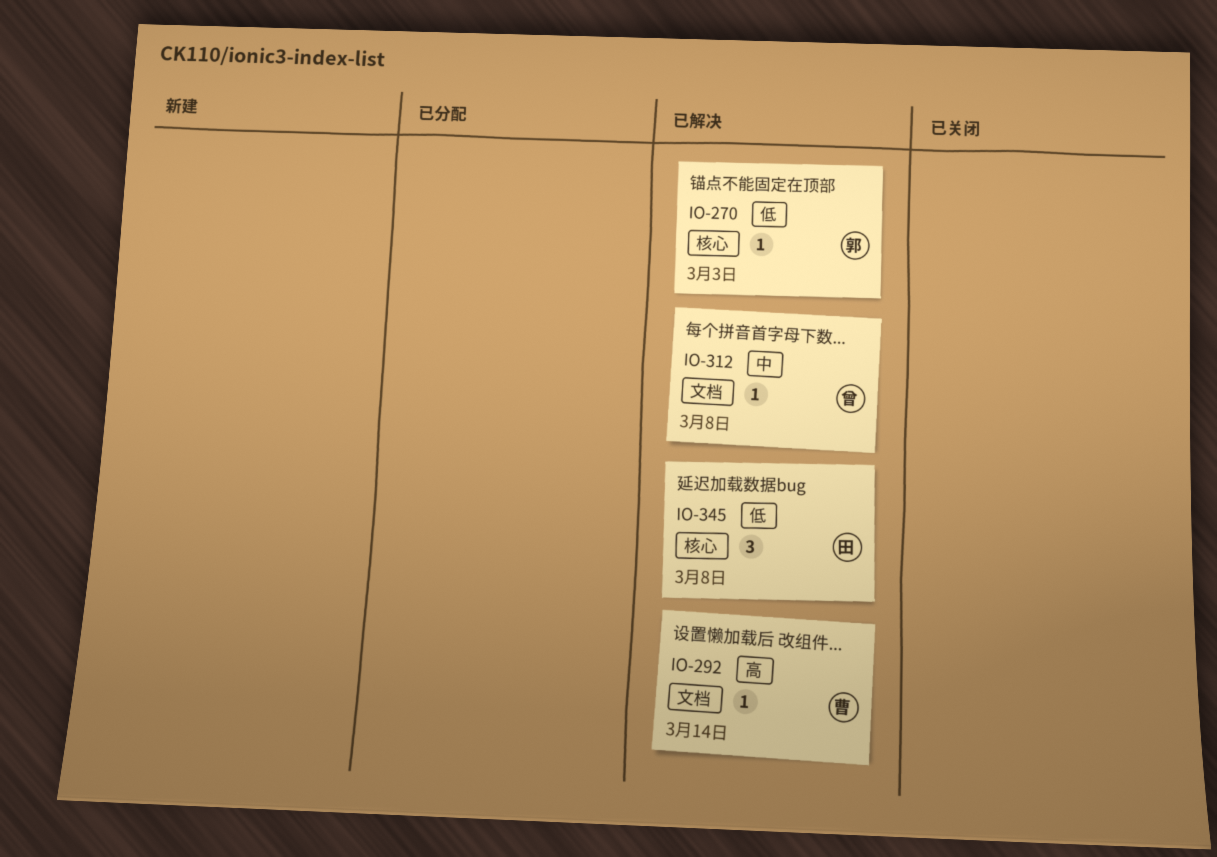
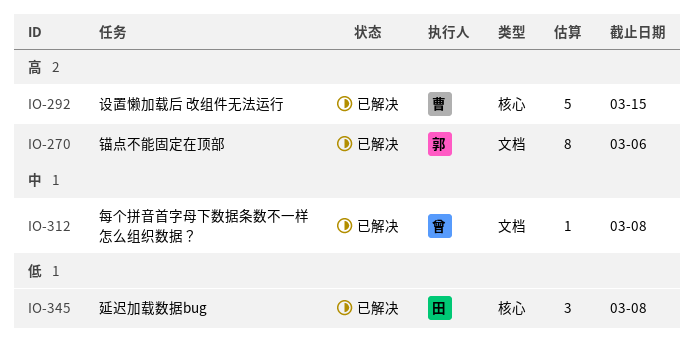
IO-270, priority: 低 -> 高
IO-270, label: 核心 -> 文档
IO-270, estimate: 1 -> 8
IO-270, due: Mar 3 -> Mar 6
IO-292, label: 文档 -> 核心
IO-292, estimate: 1 -> 5
IO-292, due: Mar 14 -> Mar 15

